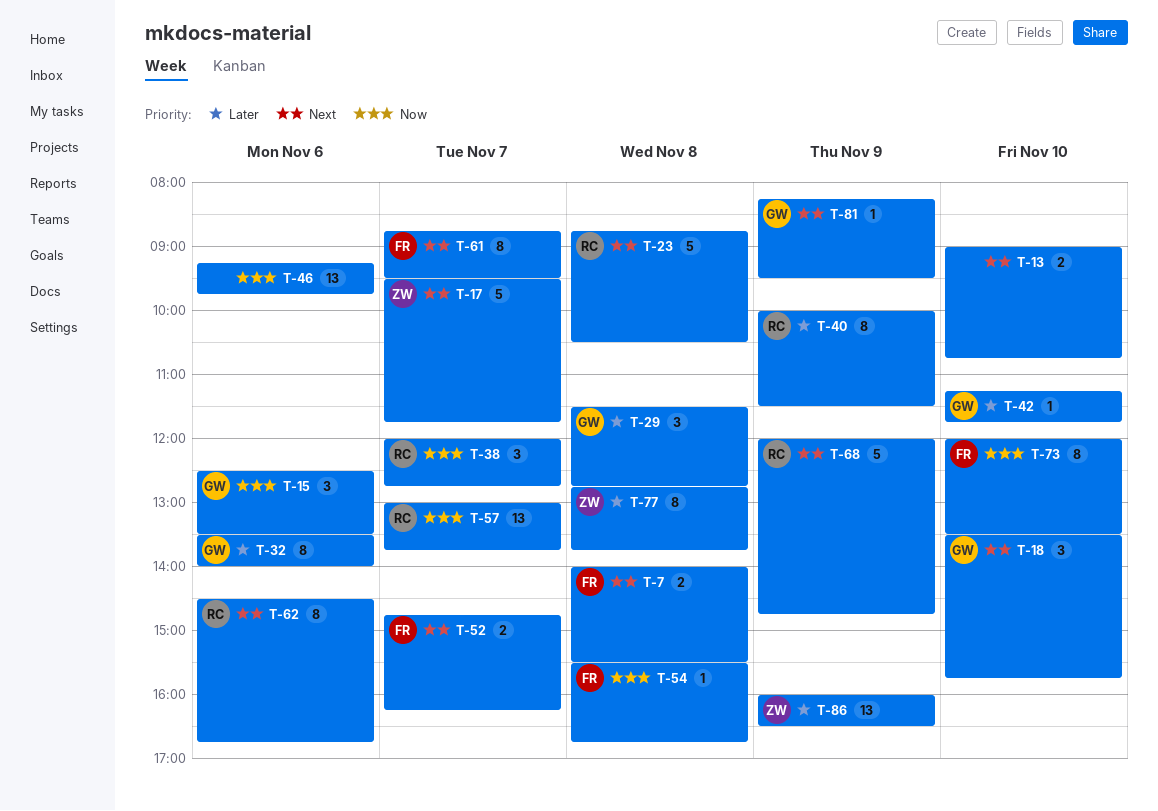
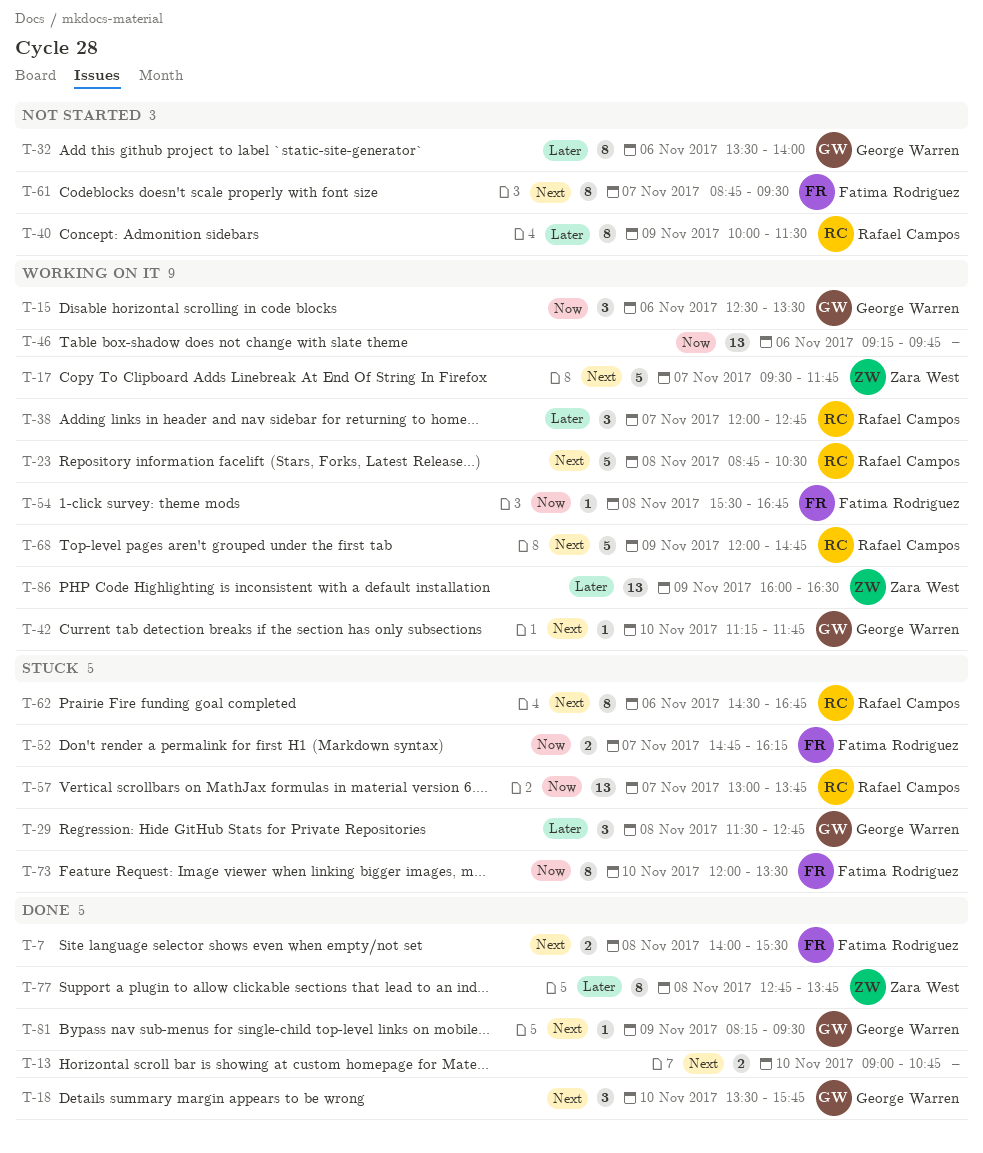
T-38, priority: Now -> Later
T-42, priority: Later -> Next
T-52, priority: Next -> Now

